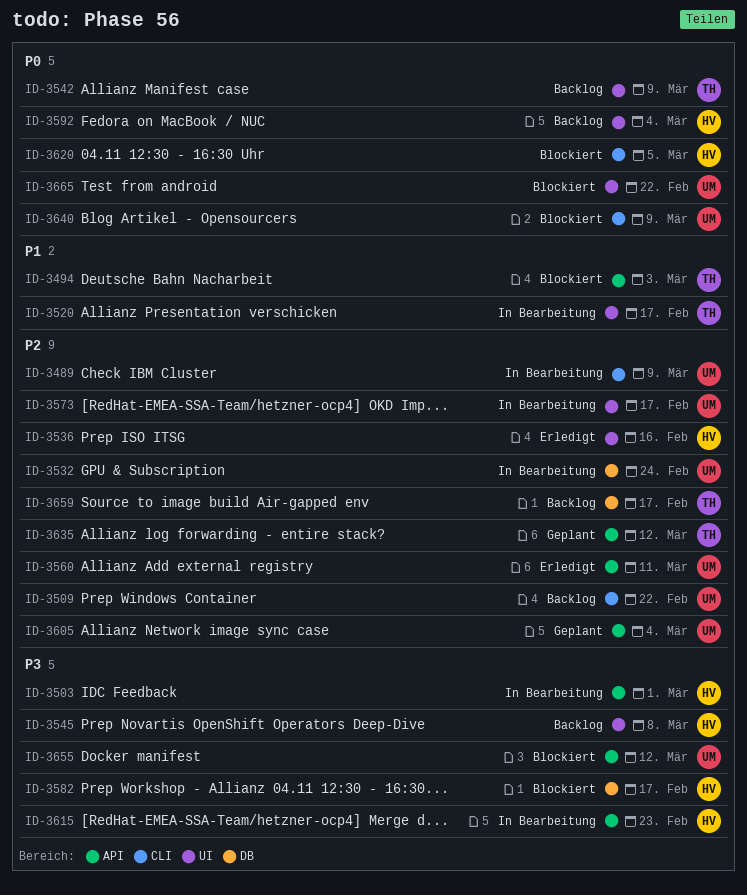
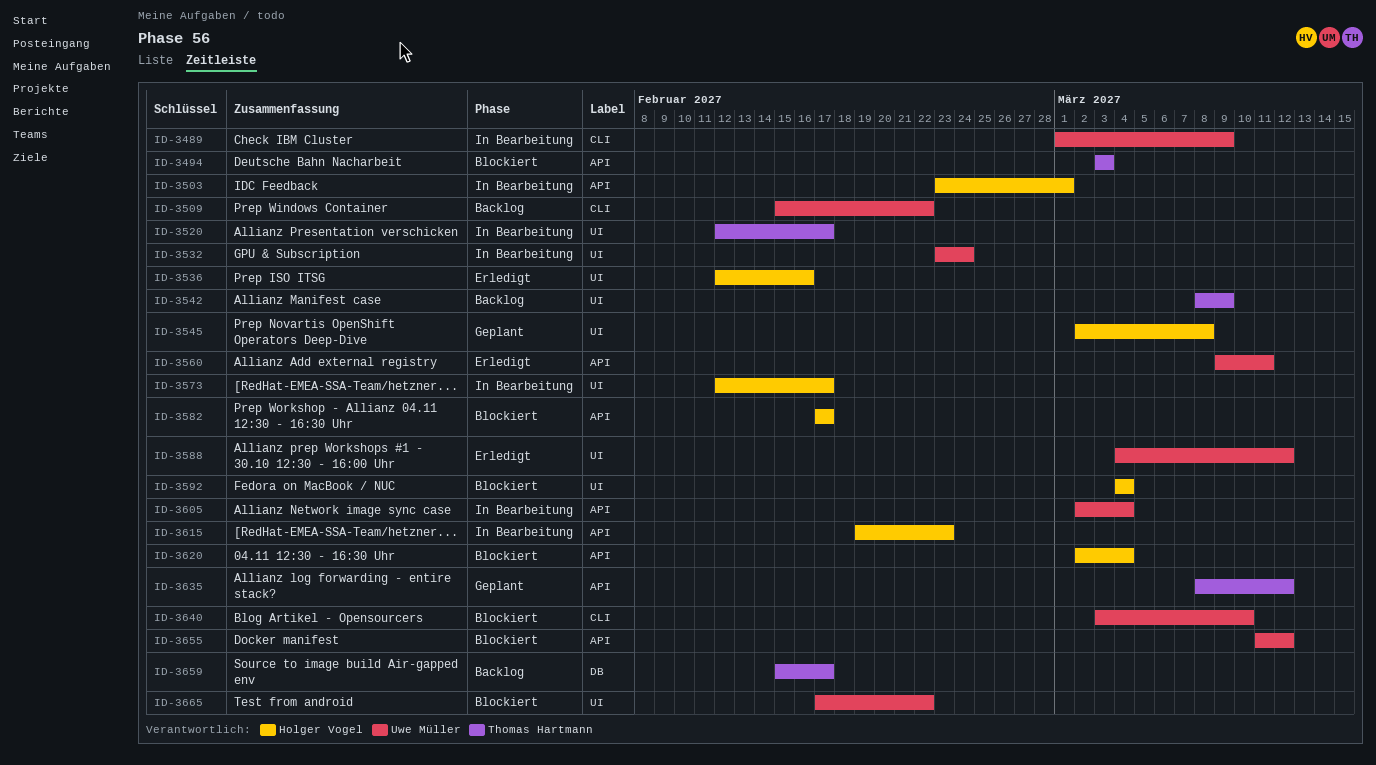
ID-3532, label: DB -> UI
ID-3545, status: Backlog -> Geplant
ID-3573, owner: Uwe Müller -> Holger Vogel
ID-3582, label: DB -> API
ID-3588: none -> present
ID-3592, status: Backlog -> Blockiert
ID-3605, status: Geplant -> In Bearbeitung
ID-3620, label: CLI -> API
ID-3620, due: Mar 5 -> Mar 4
ID-3640, due: Mar 9 -> Mar 10

